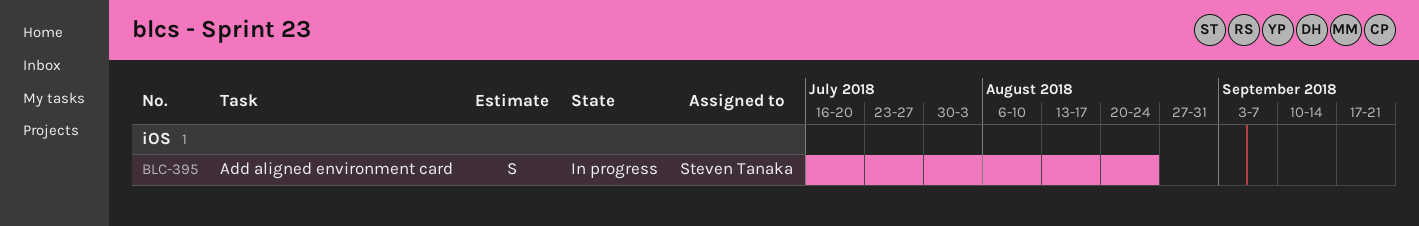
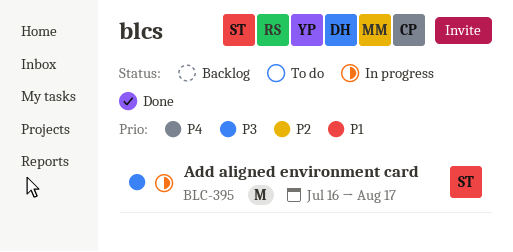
BLC-395, estimate: S -> M
BLC-395, due: Aug 24 -> Aug 17

